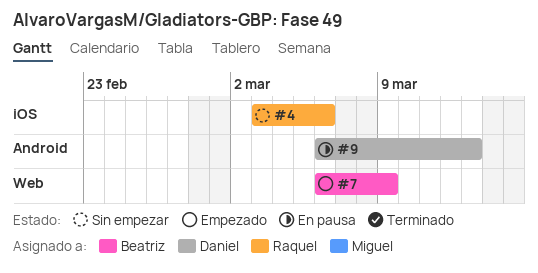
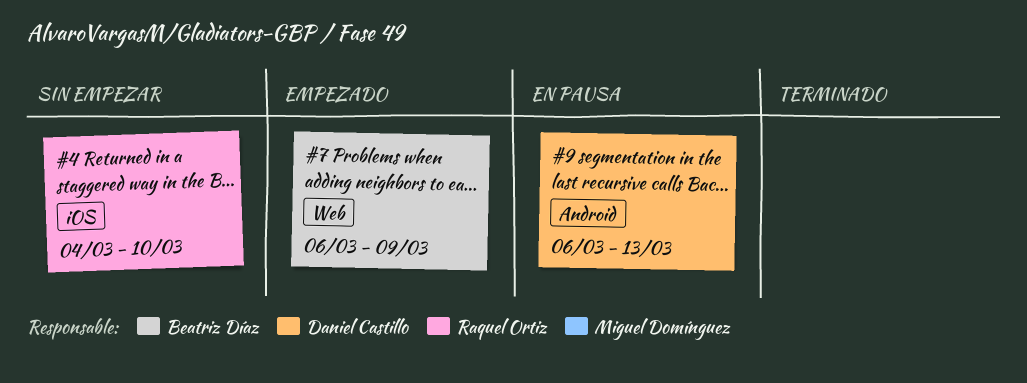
#4, start: Mar 3 -> Mar 4
#4, due: Mar 6 -> Mar 10

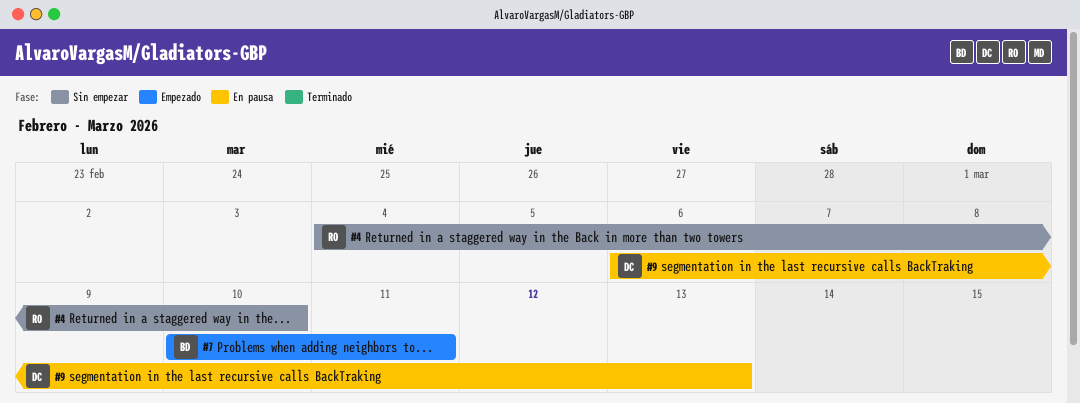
#7, start: Mar 6 -> Mar 10
#7, due: Mar 9 -> Mar 11

